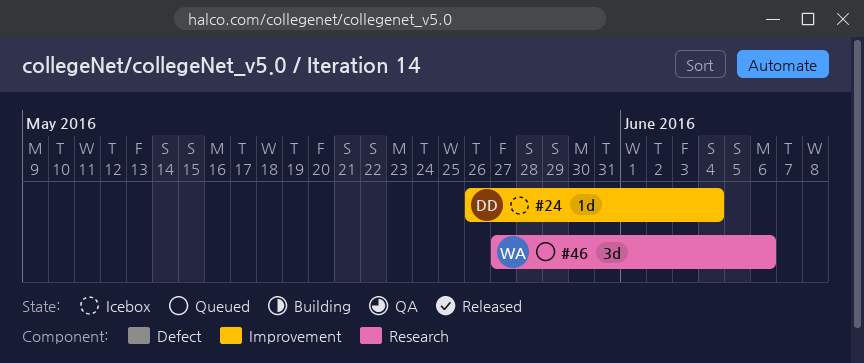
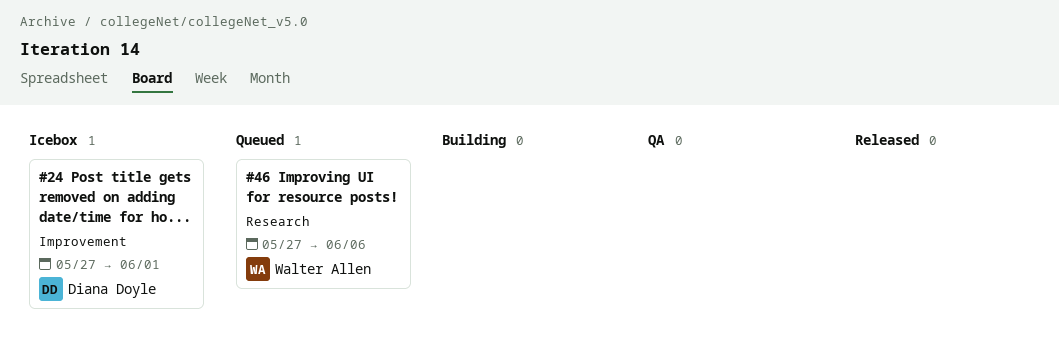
#24, start: May 26 -> May 27
#24, due: Jun 4 -> Jun 1

